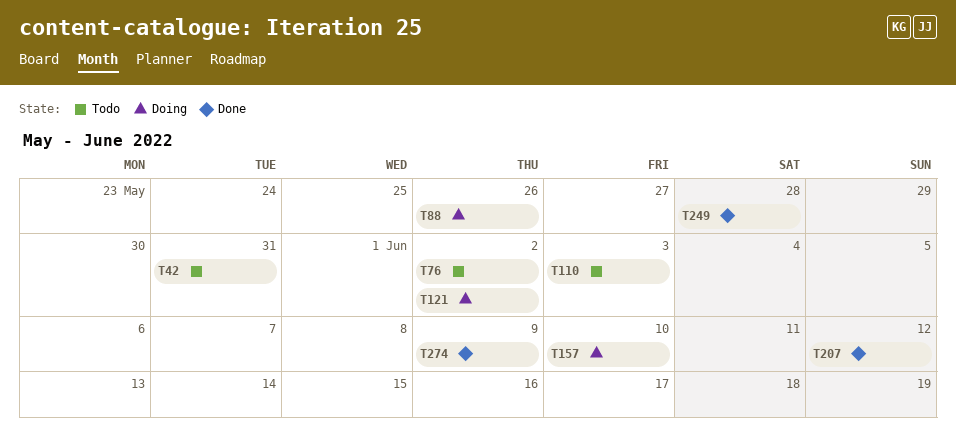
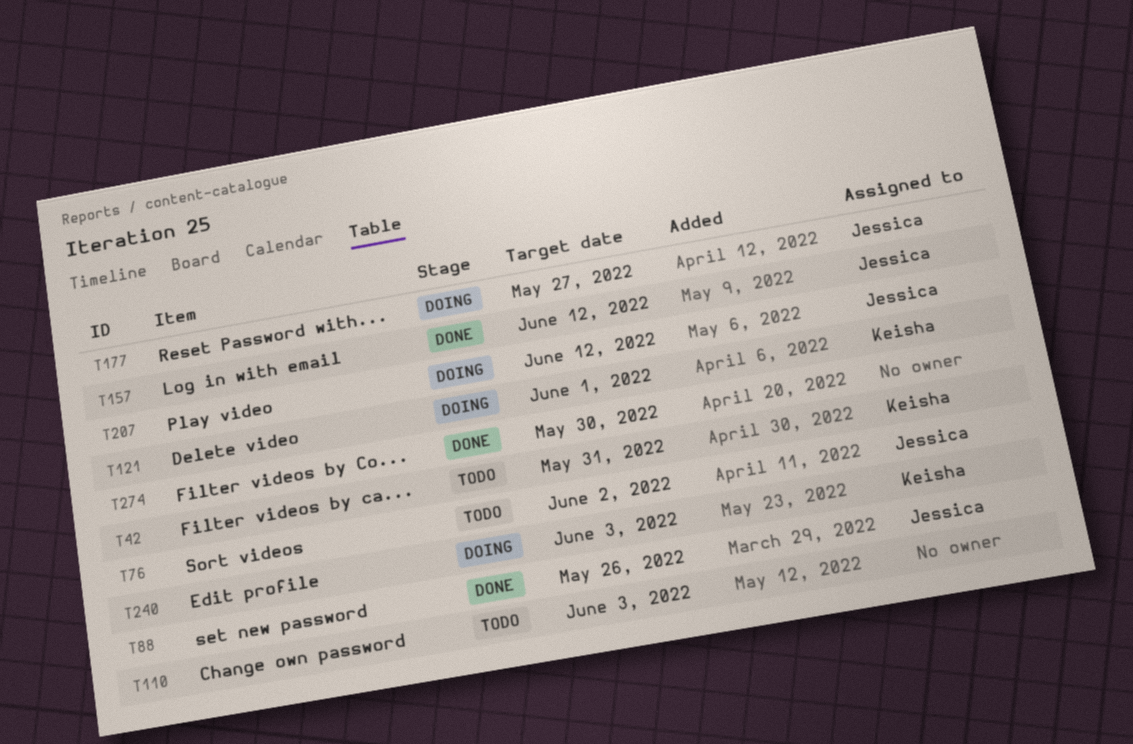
T88, status: Doing -> Done
T121, due: Jun 2 -> Jun 1
T157, status: Doing -> Done
T157, due: Jun 10 -> Jun 12
T177: none -> present
T207, status: Done -> Doing
T240: none -> present
T249: present -> none
T274, due: Jun 9 -> May 30

